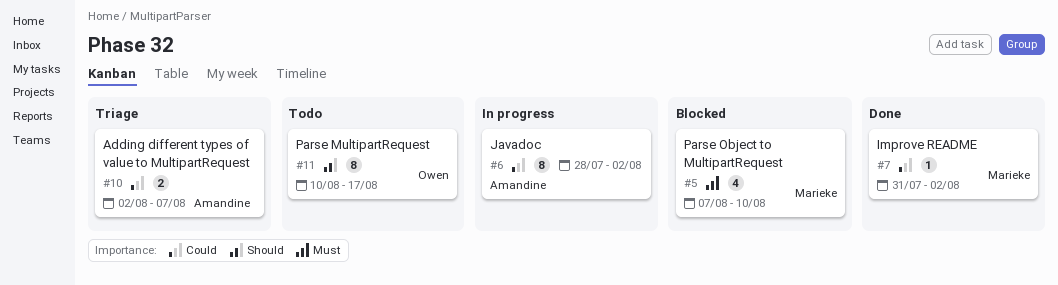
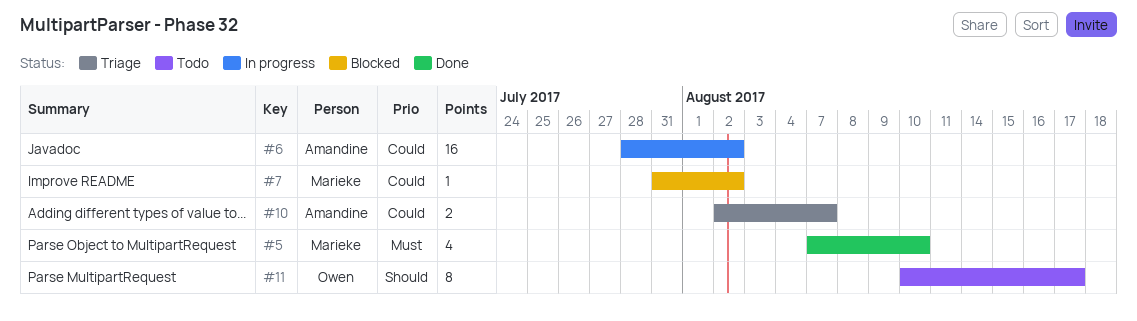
#5, status: Blocked -> Done
#6, estimate: 8 -> 16
#7, status: Done -> Blocked

